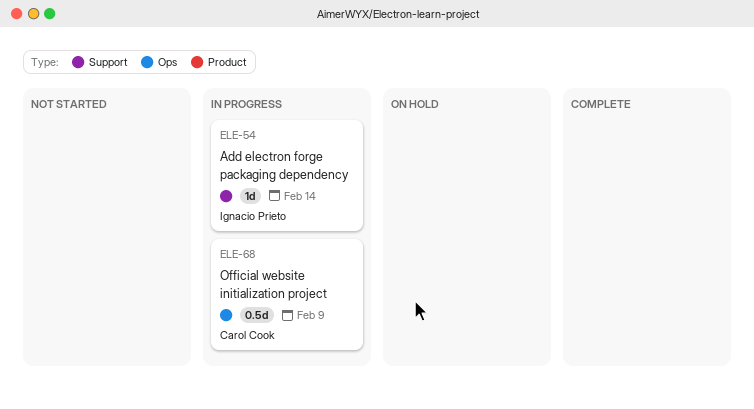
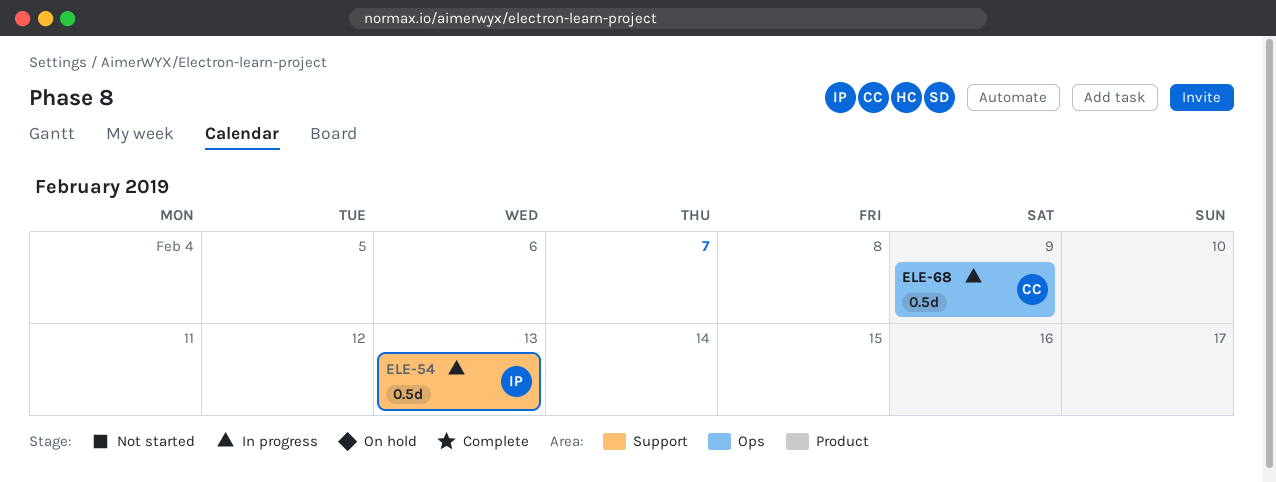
ELE-54, estimate: 1d -> 0.5d
ELE-54, due: Feb 14 -> Feb 13

